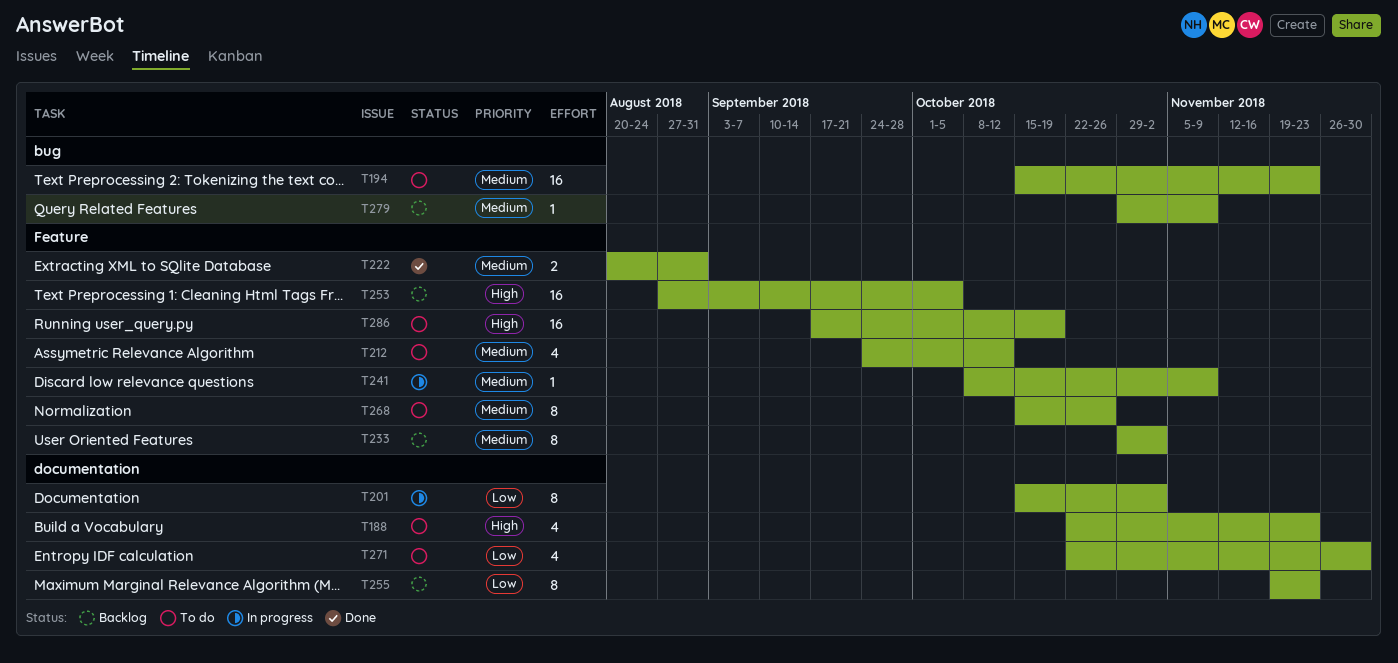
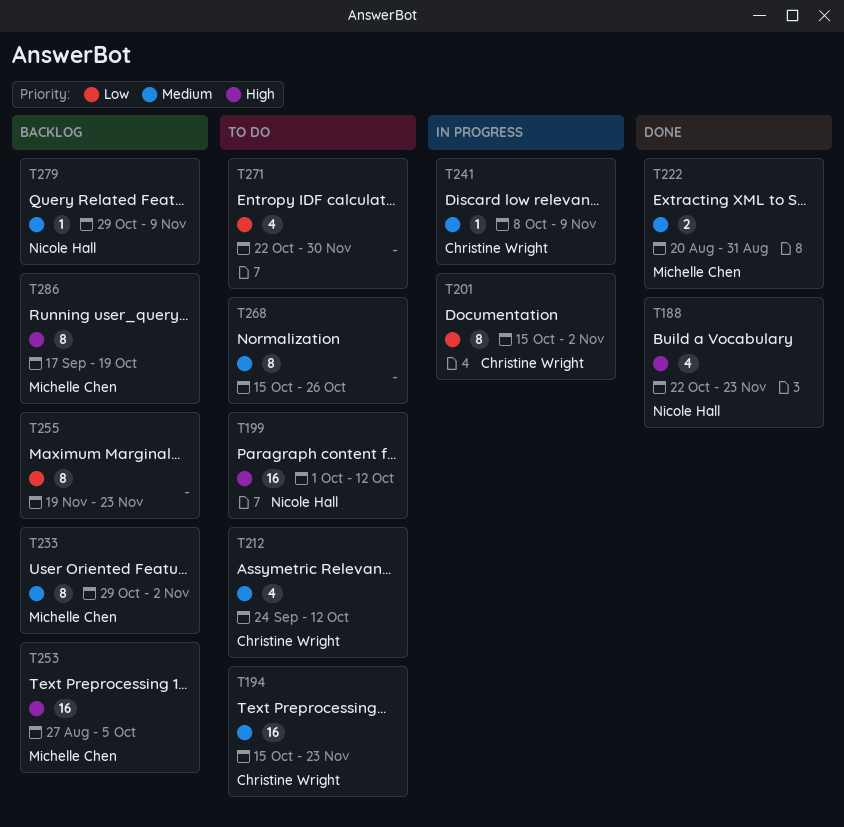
T188, status: To do -> Done
T199: none -> present
T286, status: To do -> Backlog
T286, estimate: 16 -> 8

